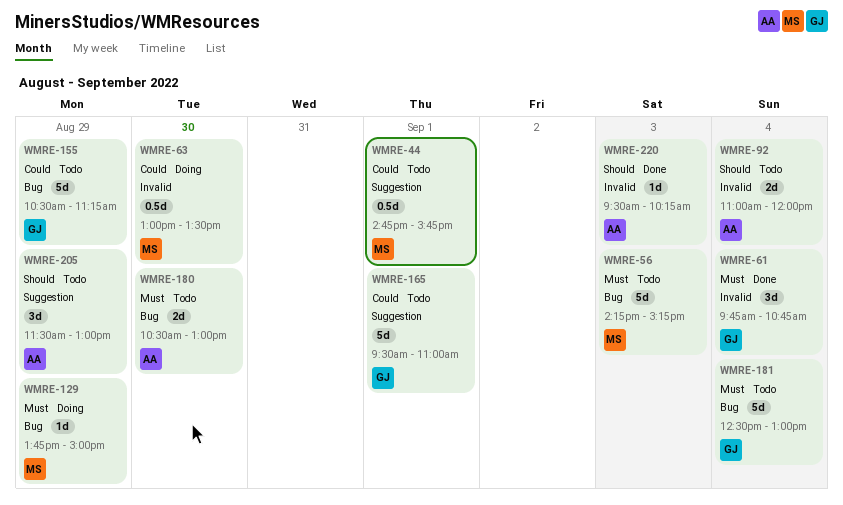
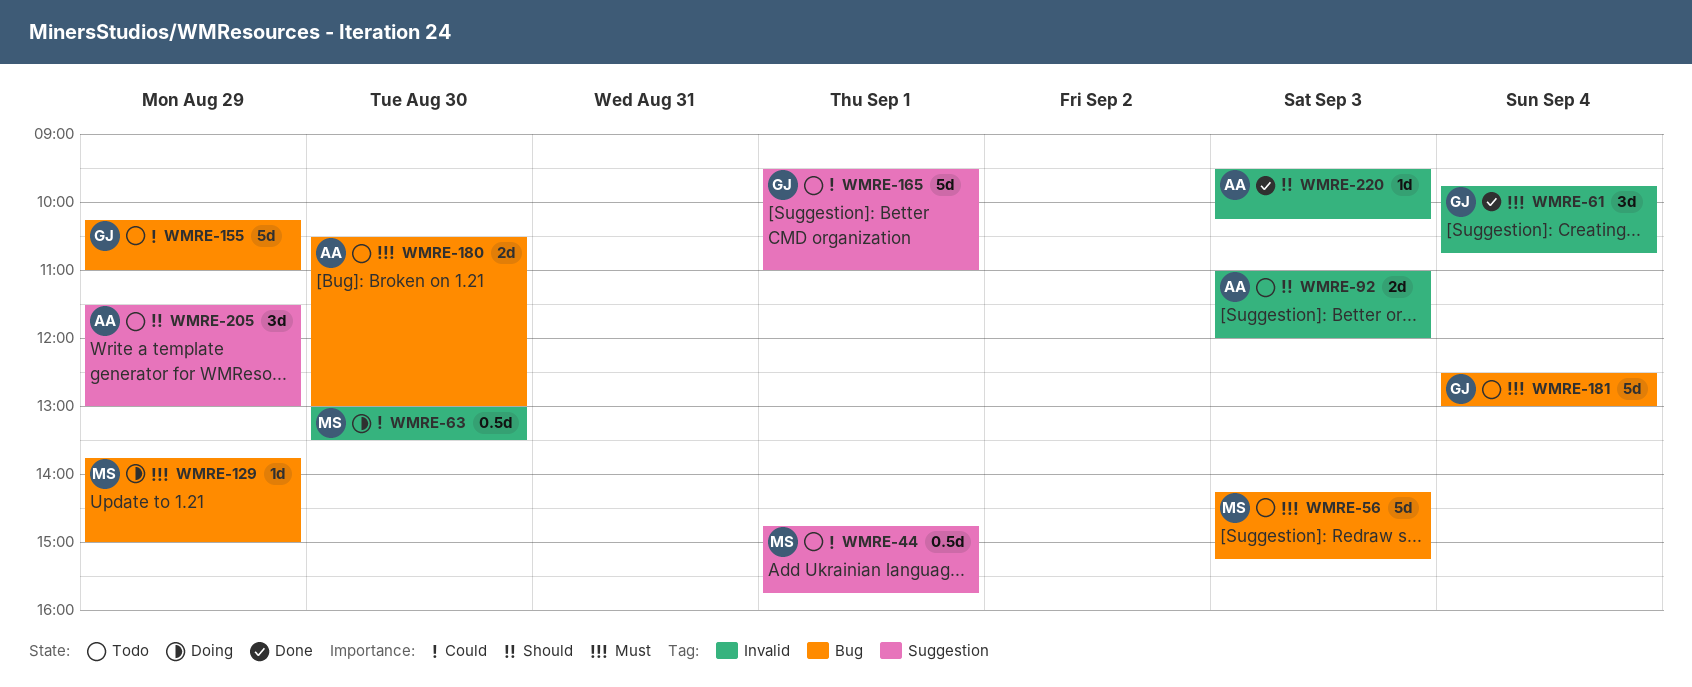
WMRE-92, day: Sep 4 -> Sep 3
WMRE-155, begins: 10:30 -> 10:15
WMRE-155, ends: 11:15 -> 11:00

